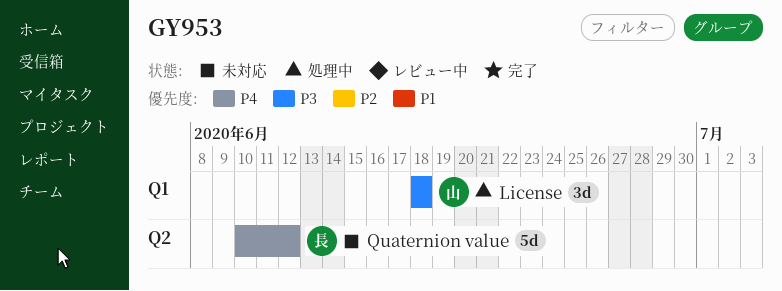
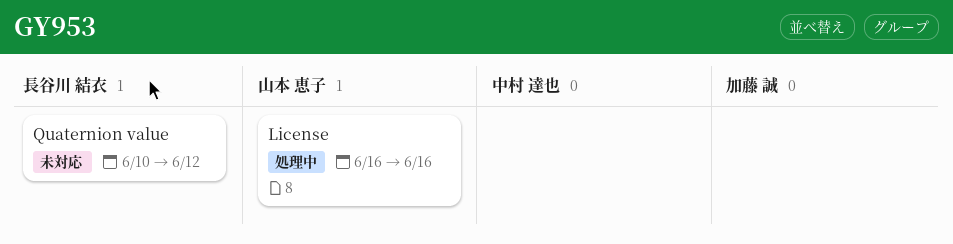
License, start: Jun 18 -> Jun 16
License, due: Jun 18 -> Jun 16

